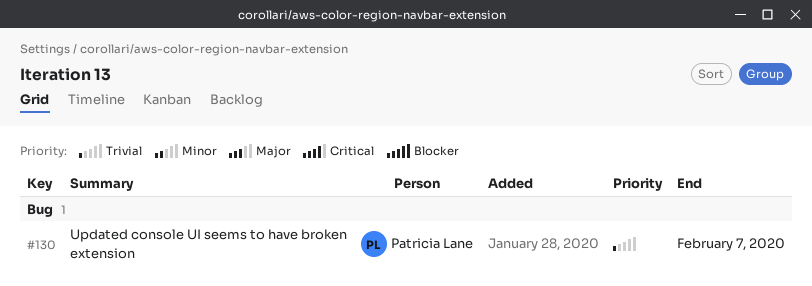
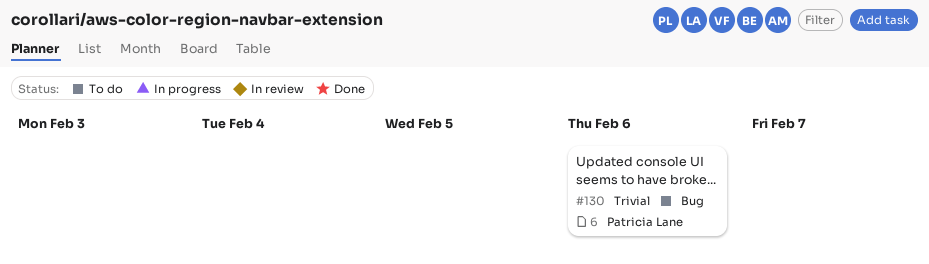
#130, due: Feb 7 -> Feb 6

